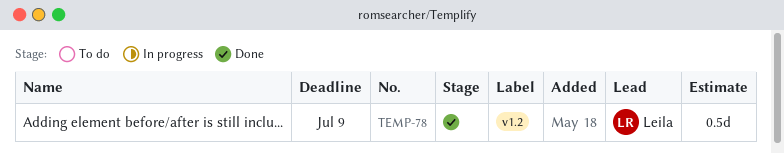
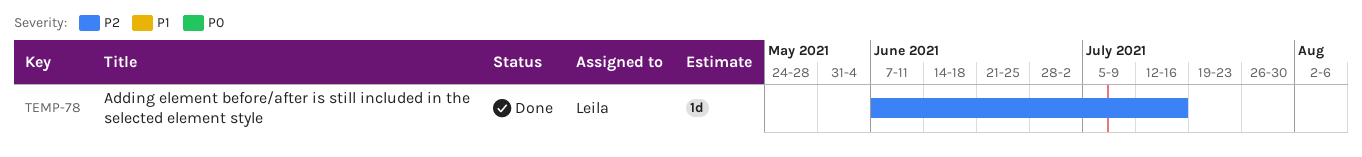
TEMP-78, estimate: 0.5d -> 1d
TEMP-78, due: Jul 9 -> Jul 16

